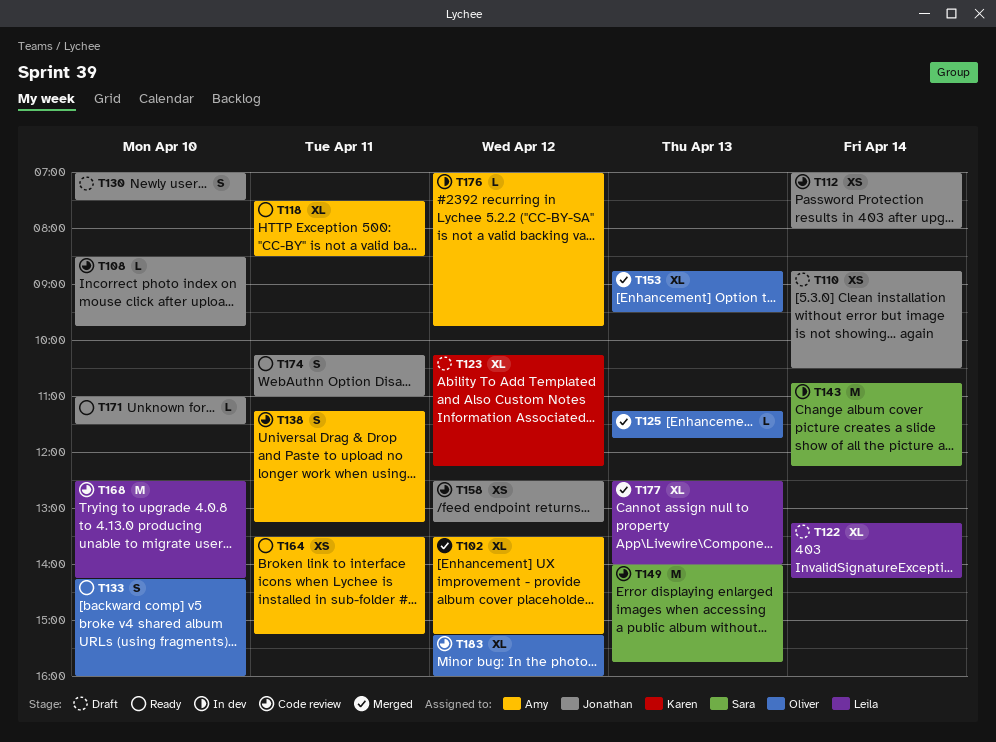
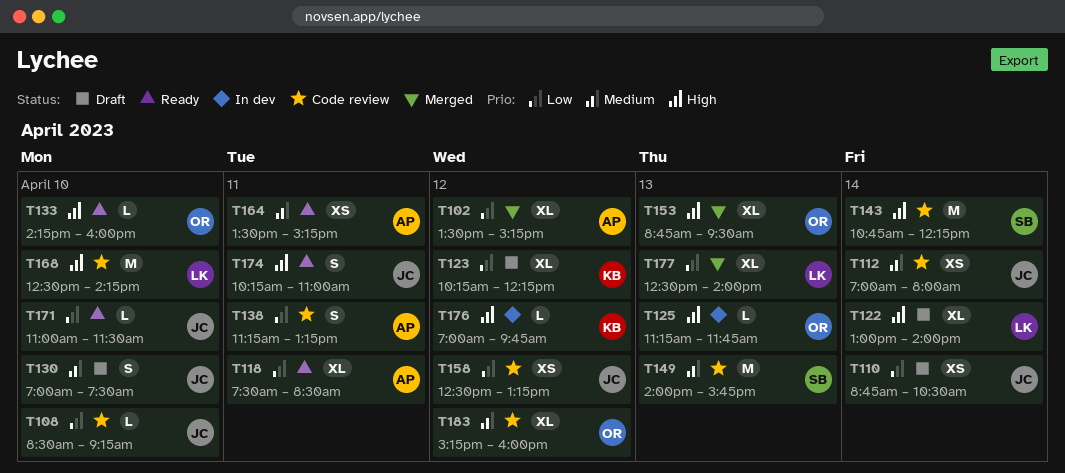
T108, ends: 09:45 -> 09:15
T122, begins: 13:15 -> 13:00
T122, ends: 14:15 -> 14:00
T125, status: Merged -> In dev
T133, estimate: S -> L
T143, status: In dev -> Code review
T176, owner: Amy -> Karen

